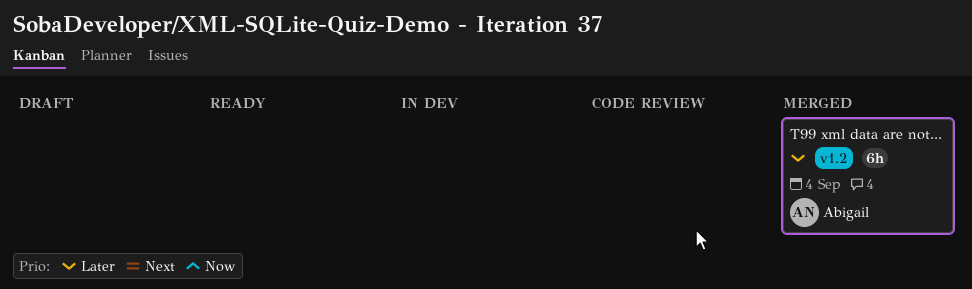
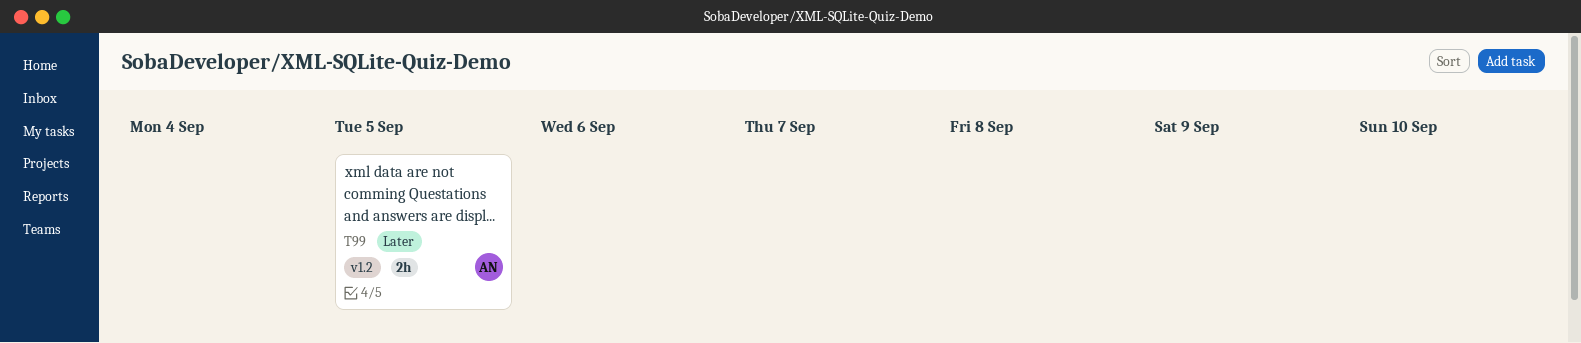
T99, estimate: 6h -> 2h
T99, due: Sep 4 -> Sep 5

